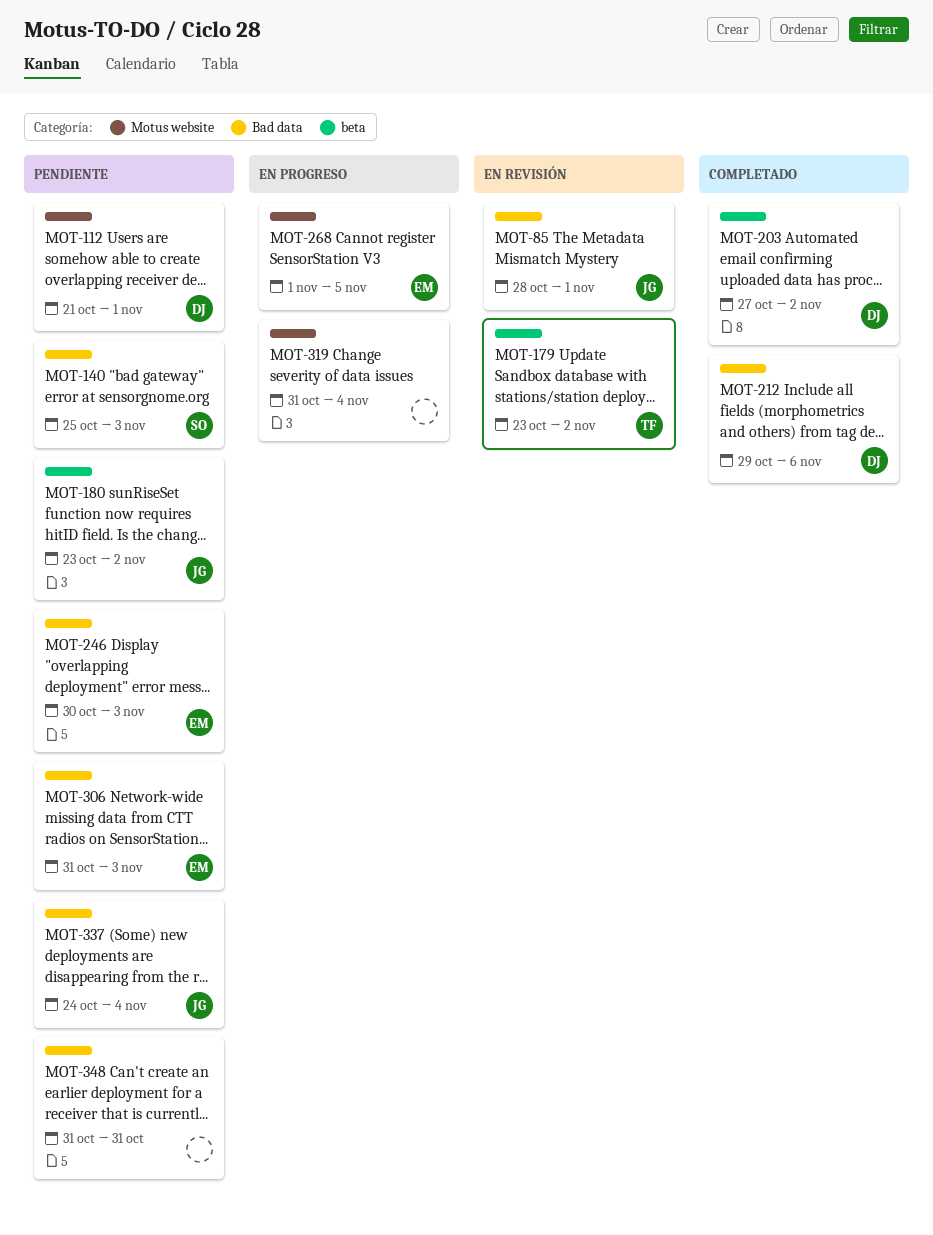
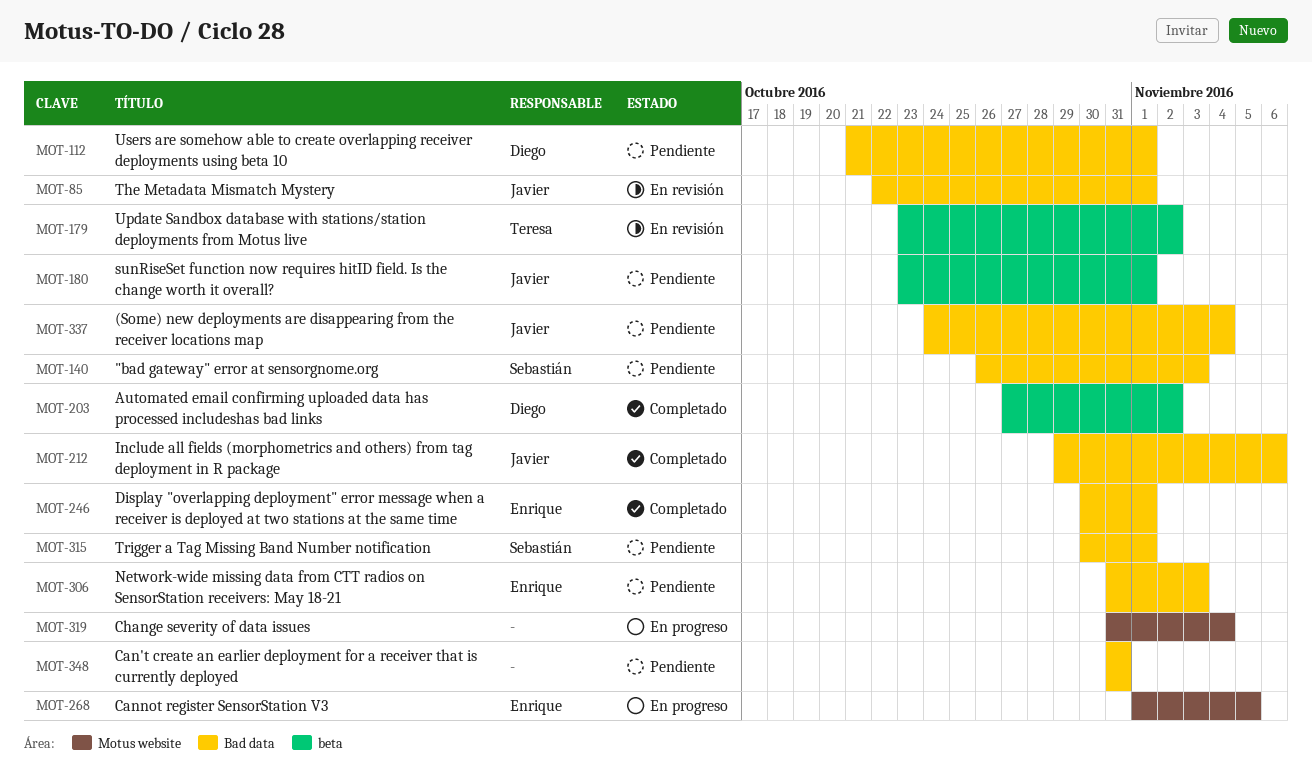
MOT-85, start: Oct 28 -> Oct 22
MOT-112, label: Motus website -> Bad data
MOT-140, start: Oct 25 -> Oct 26
MOT-180, due: Nov 2 -> Nov 1
MOT-212, owner: Diego -> Javier
MOT-246, status: Pendiente -> Completado
MOT-246, due: Nov 3 -> Nov 1
MOT-315: none -> present

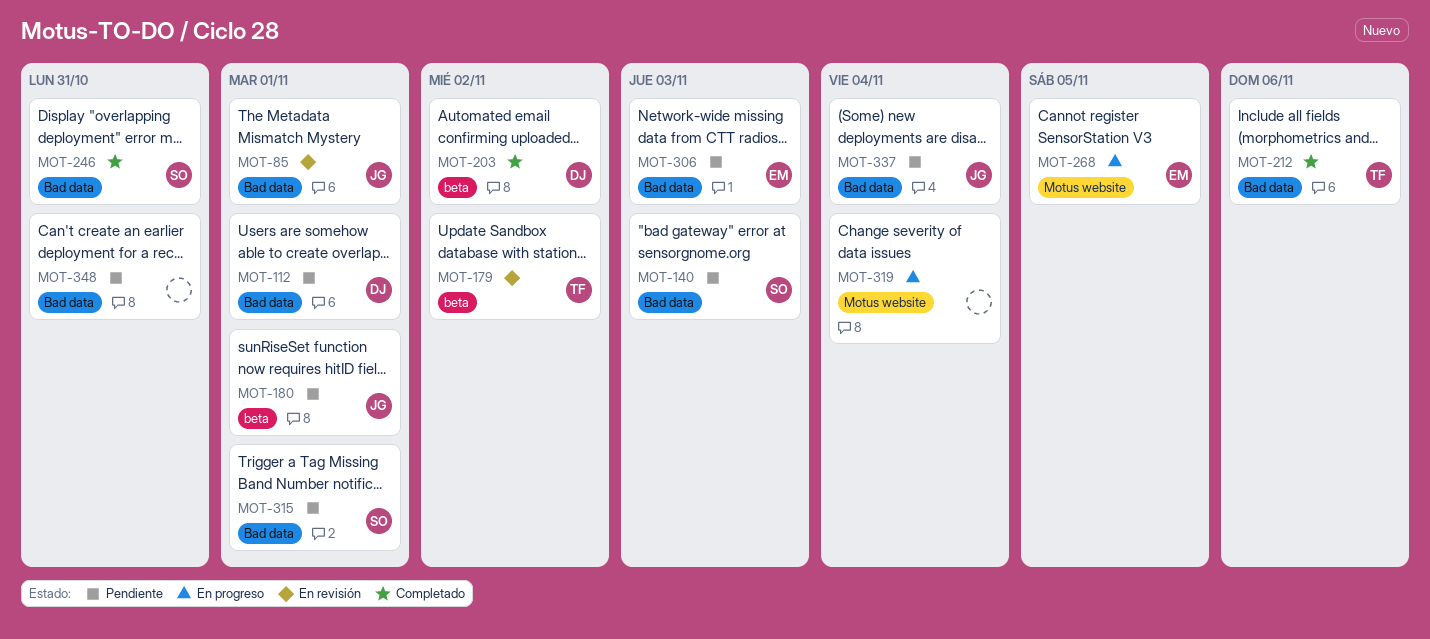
MOT-212, owner: Javier -> Teresa
MOT-246, owner: Enrique -> Sebastián
MOT-246, due: Nov 1 -> Oct 31

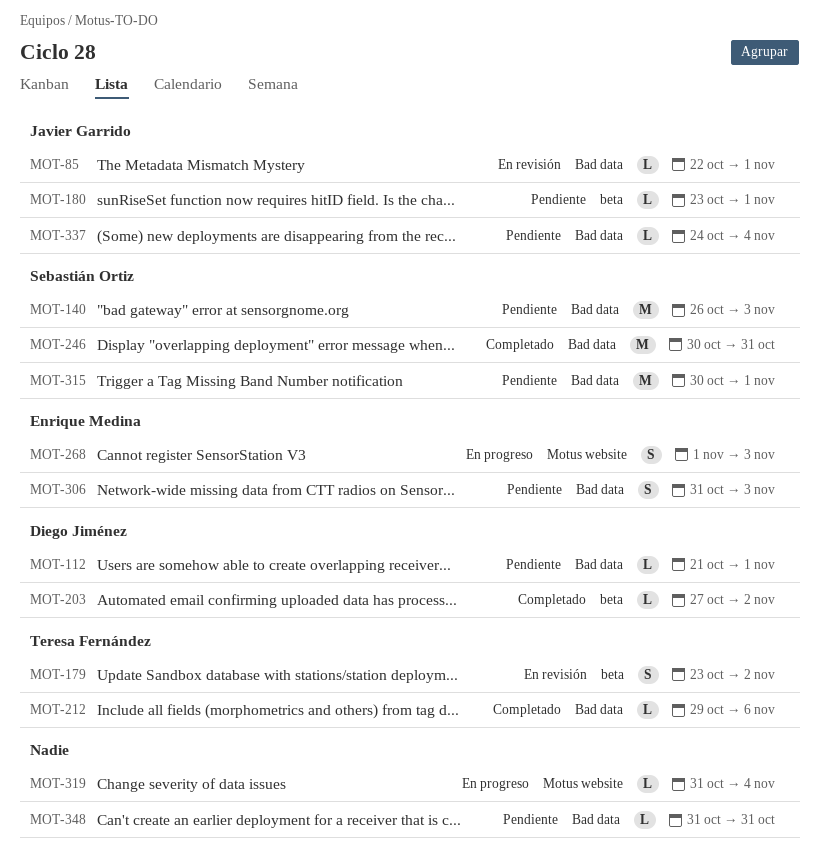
MOT-268, due: Nov 5 -> Nov 3

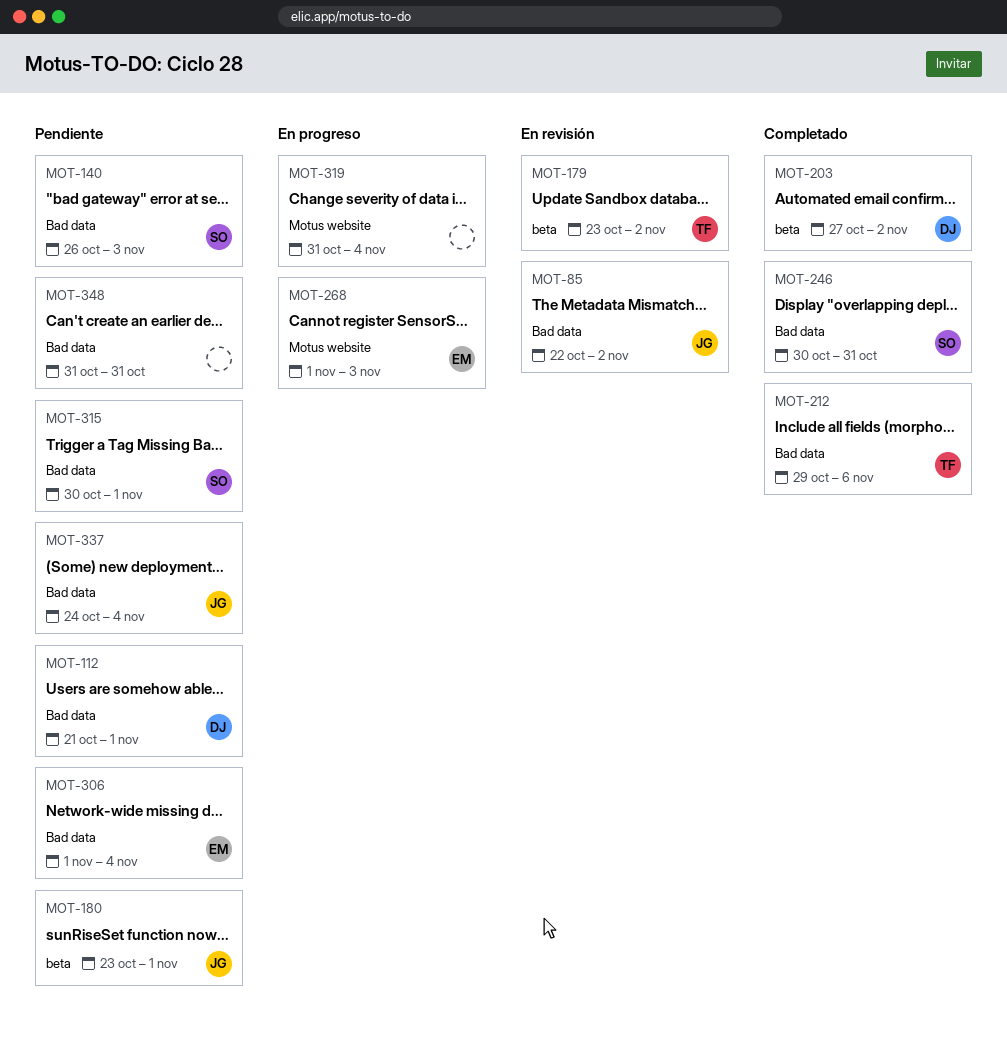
MOT-85, due: Nov 1 -> Nov 2
MOT-306, start: Oct 31 -> Nov 1
MOT-306, due: Nov 3 -> Nov 4

